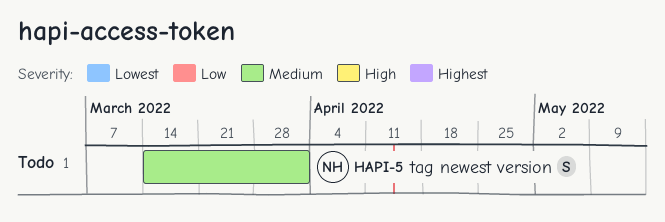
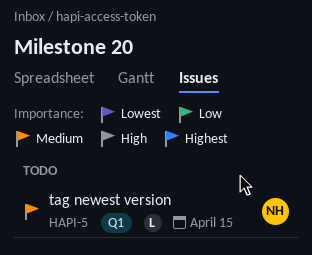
HAPI-5, estimate: S -> L
HAPI-5, due: Apr 1 -> Apr 15

